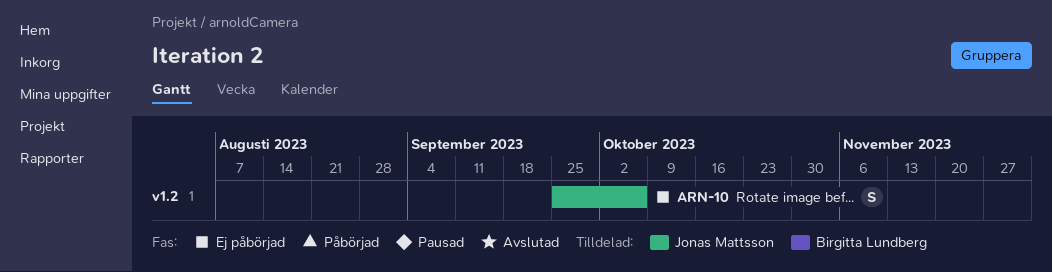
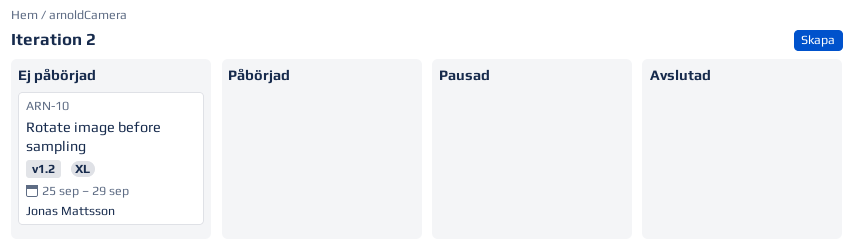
ARN-10, estimate: S -> XL
ARN-10, due: Oct 6 -> Sep 29

